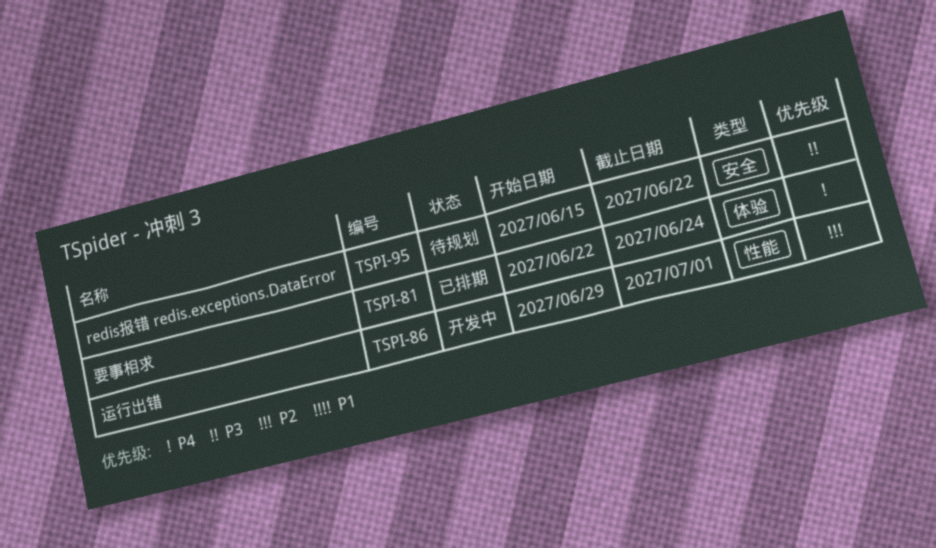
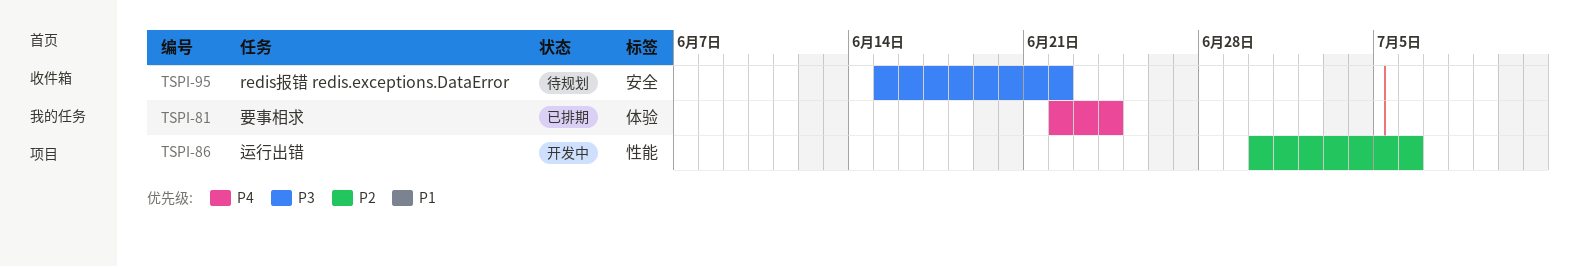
TSPI-86, start: Jun 29 -> Jun 30
TSPI-86, due: Jul 1 -> Jul 6

